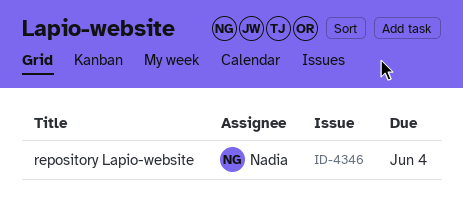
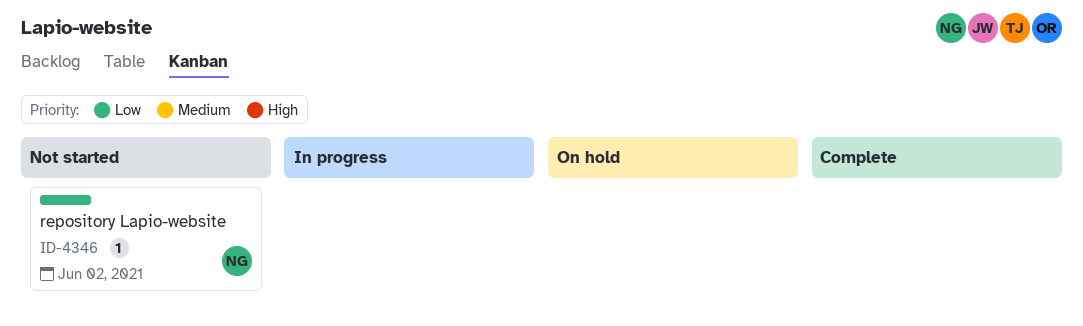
ID-4346, due: Jun 4 -> Jun 2

